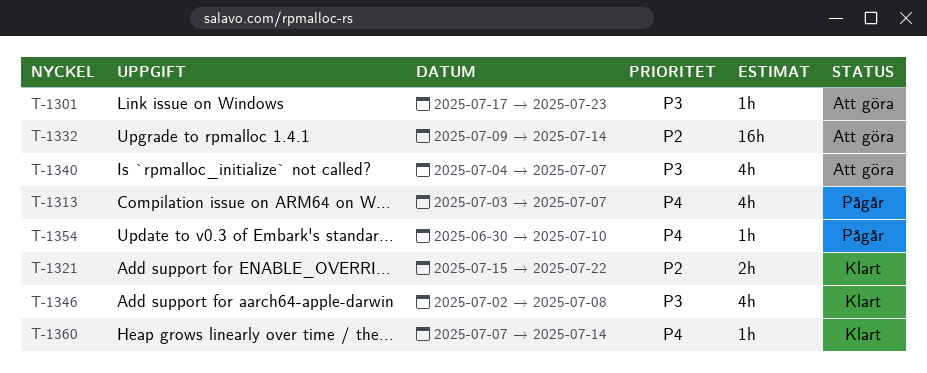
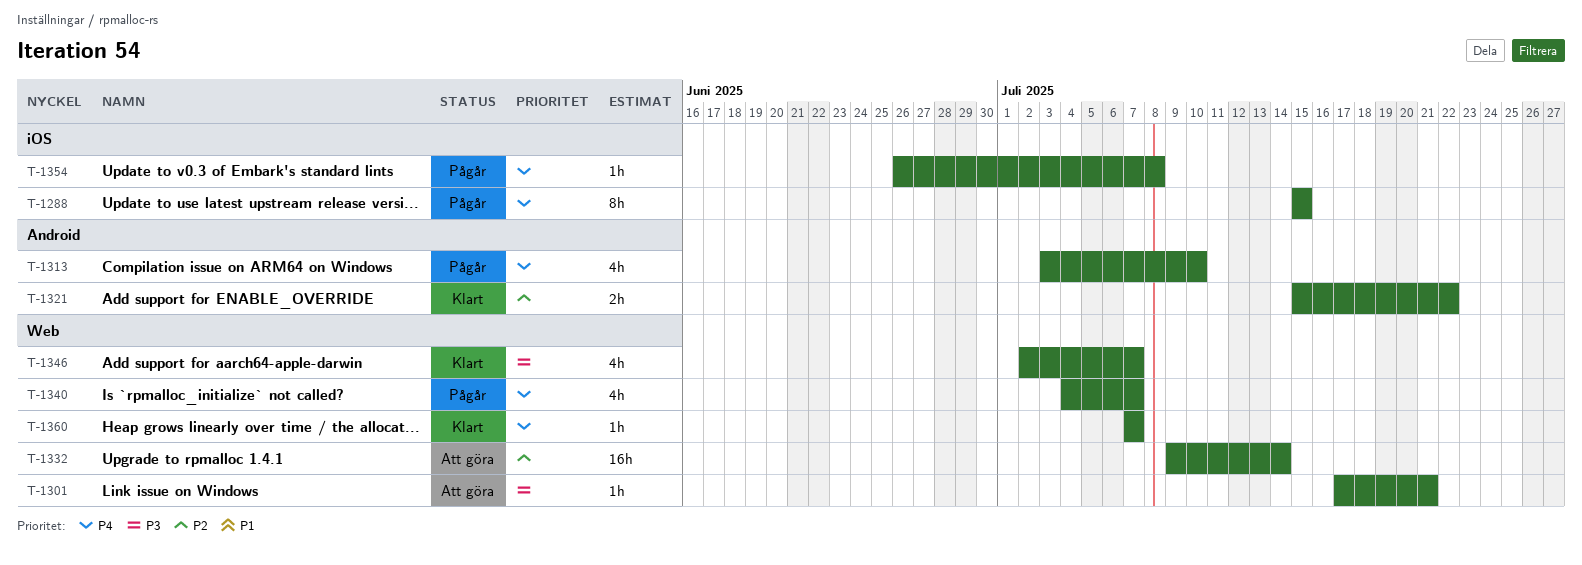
T-1288: none -> present
T-1301, due: Jul 23 -> Jul 21
T-1313, due: Jul 7 -> Jul 10
T-1340, status: Att göra -> Pågår
T-1340, priority: P3 -> P4
T-1346, due: Jul 8 -> Jul 7
T-1354, start: Jun 30 -> Jun 26
T-1354, due: Jul 10 -> Jul 8
T-1360, due: Jul 14 -> Jul 7

